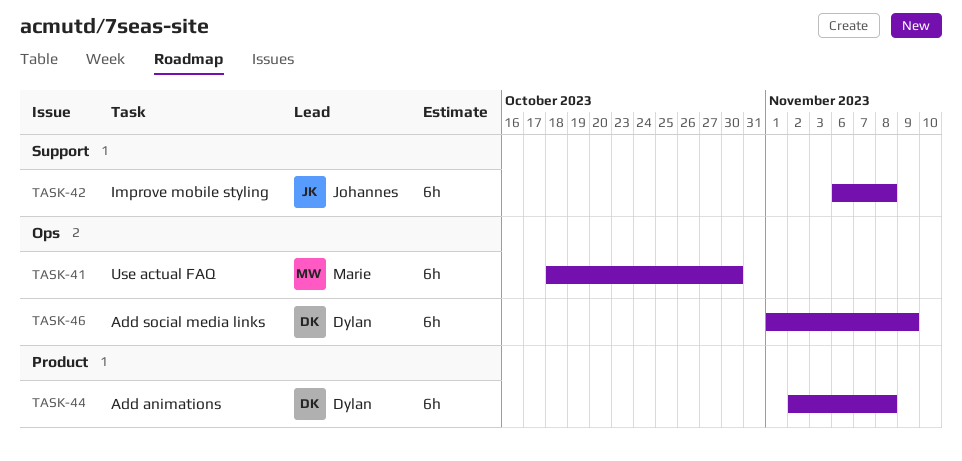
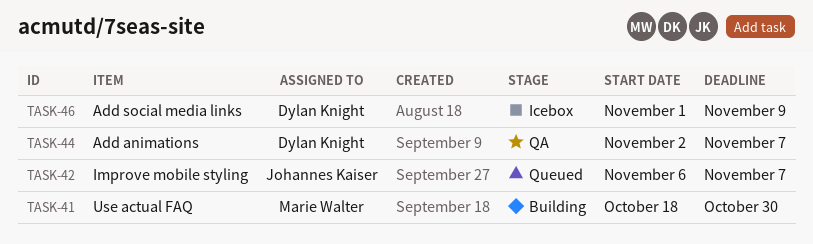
TASK-42, due: Nov 8 -> Nov 7
TASK-44, due: Nov 8 -> Nov 7

